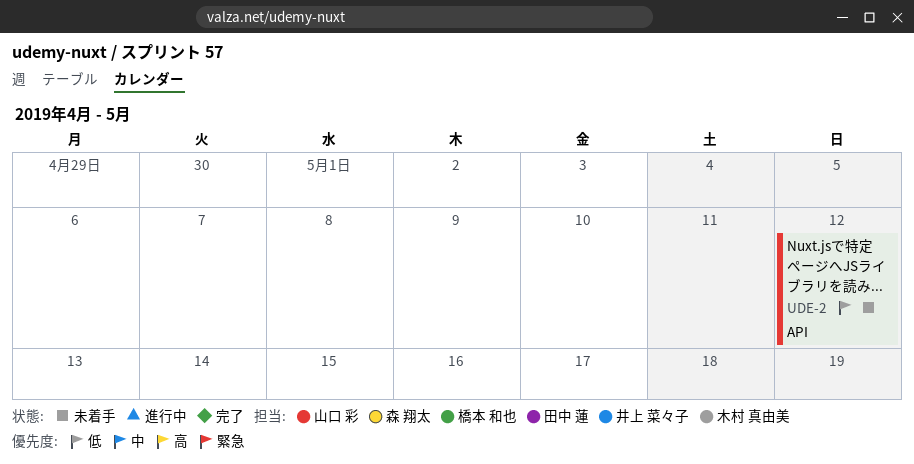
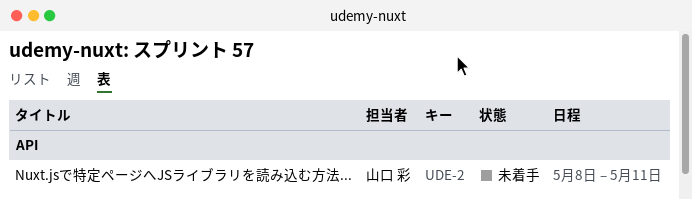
UDE-2, due: May 12 -> May 11

